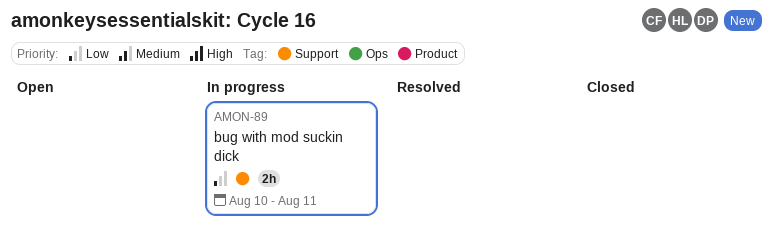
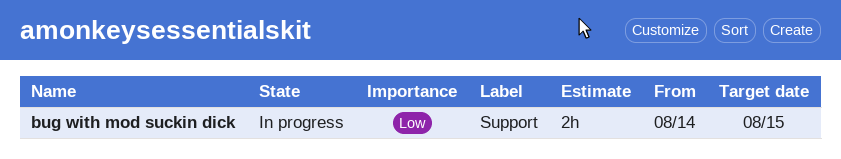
bug with mod suckin dick, start: Aug 10 -> Aug 14
bug with mod suckin dick, due: Aug 11 -> Aug 15

